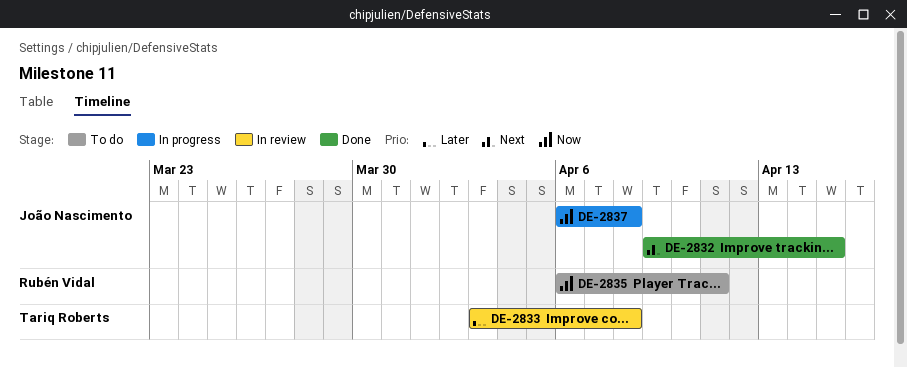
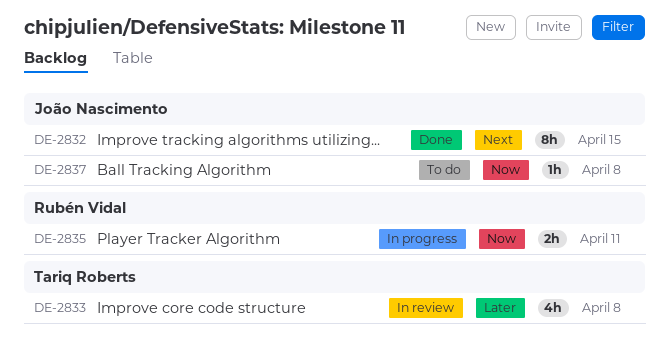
DE-2835, status: To do -> In progress
DE-2837, status: In progress -> To do

